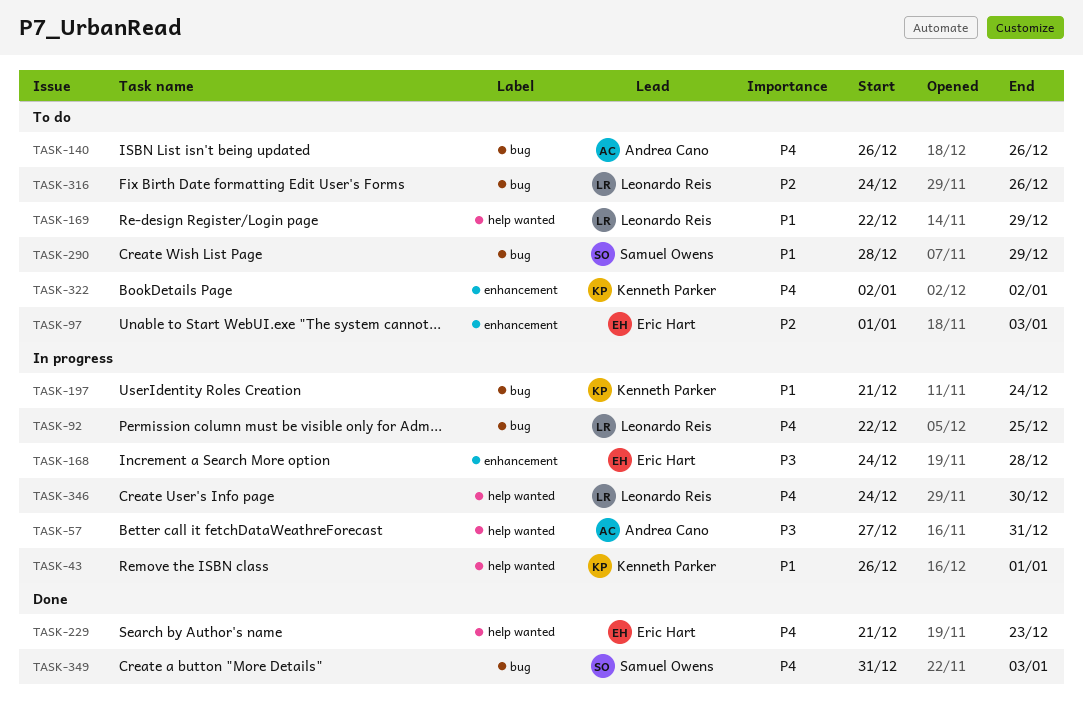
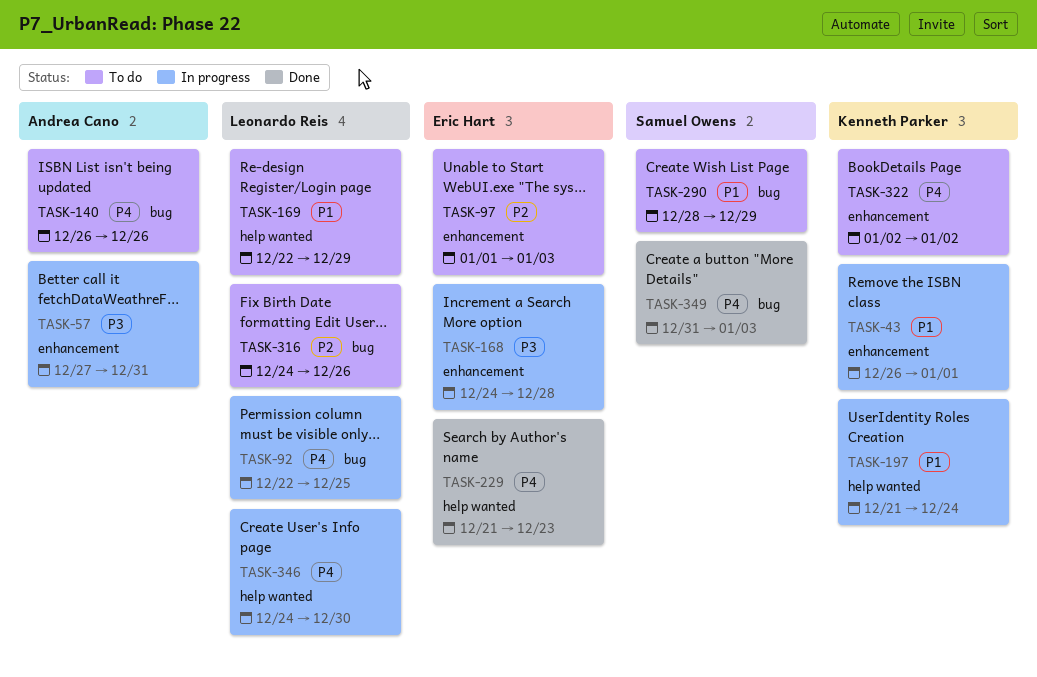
TASK-43, label: help wanted -> enhancement
TASK-57, label: help wanted -> enhancement
TASK-197, label: bug -> help wanted

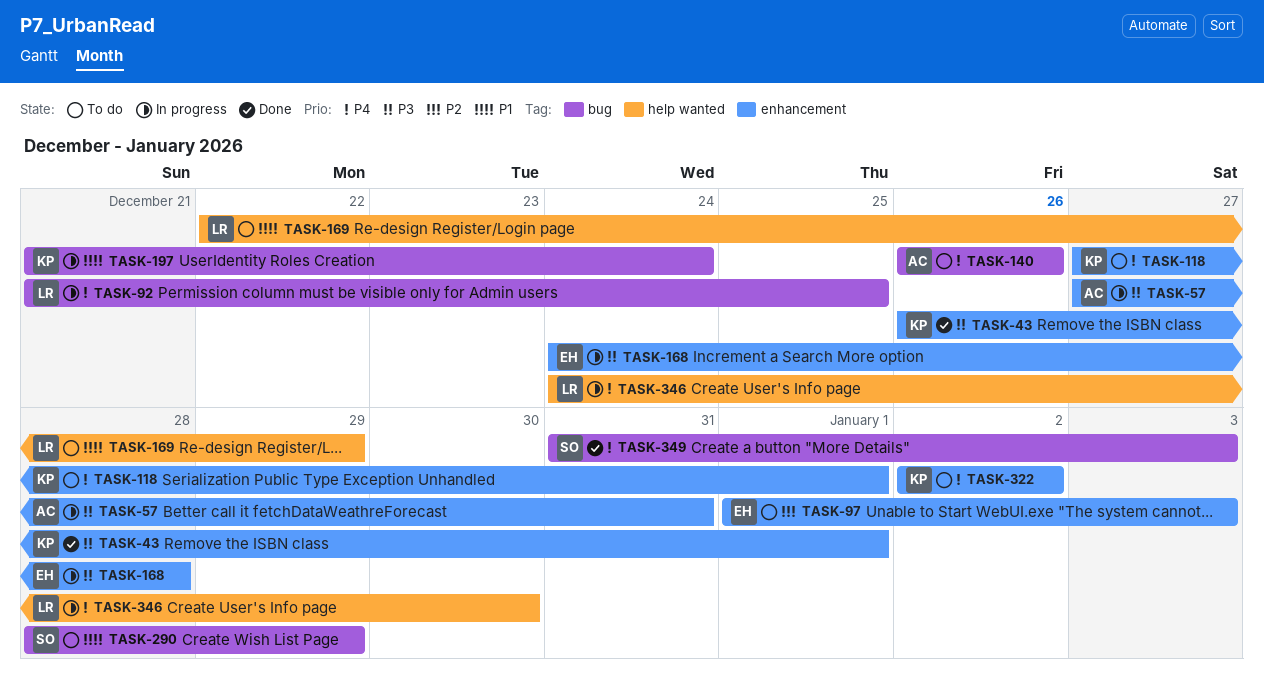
TASK-43, status: In progress -> Done
TASK-43, priority: P1 -> P3
TASK-92, start: Dec 22 -> Dec 21
TASK-118: none -> present
TASK-197, label: help wanted -> bug
TASK-229: present -> none
TASK-316: present -> none

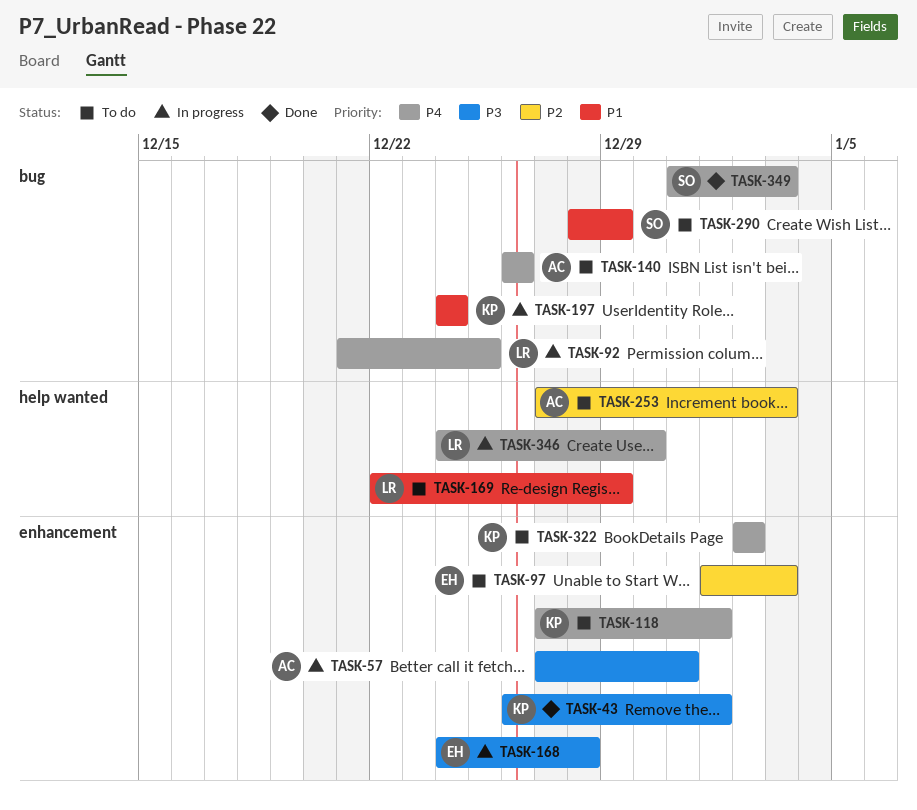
TASK-197, start: Dec 21 -> Dec 24
TASK-253: none -> present

